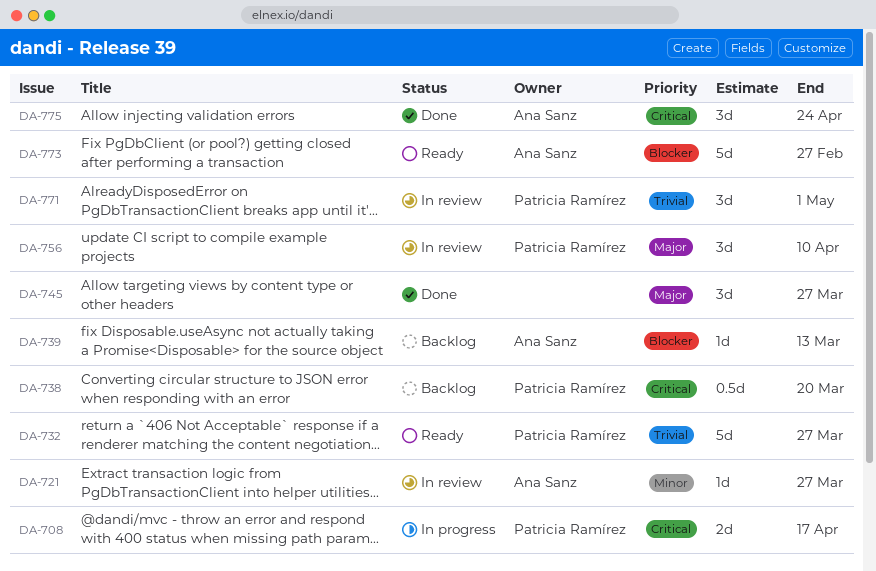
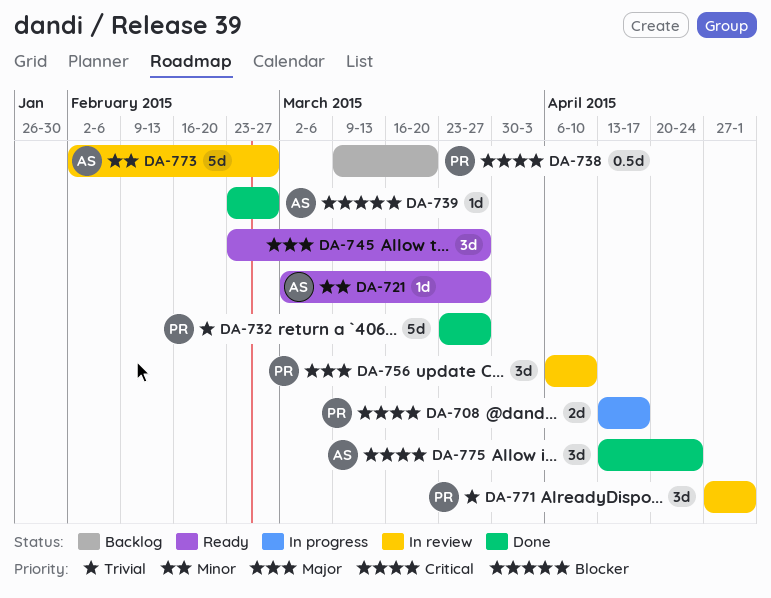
DA-721, status: In review -> Ready
DA-732, status: Ready -> Done
DA-739, status: Backlog -> Done
DA-739, due: Mar 13 -> Feb 27
DA-745, status: Done -> Ready
DA-773, status: Ready -> In review
DA-773, priority: Blocker -> Minor

